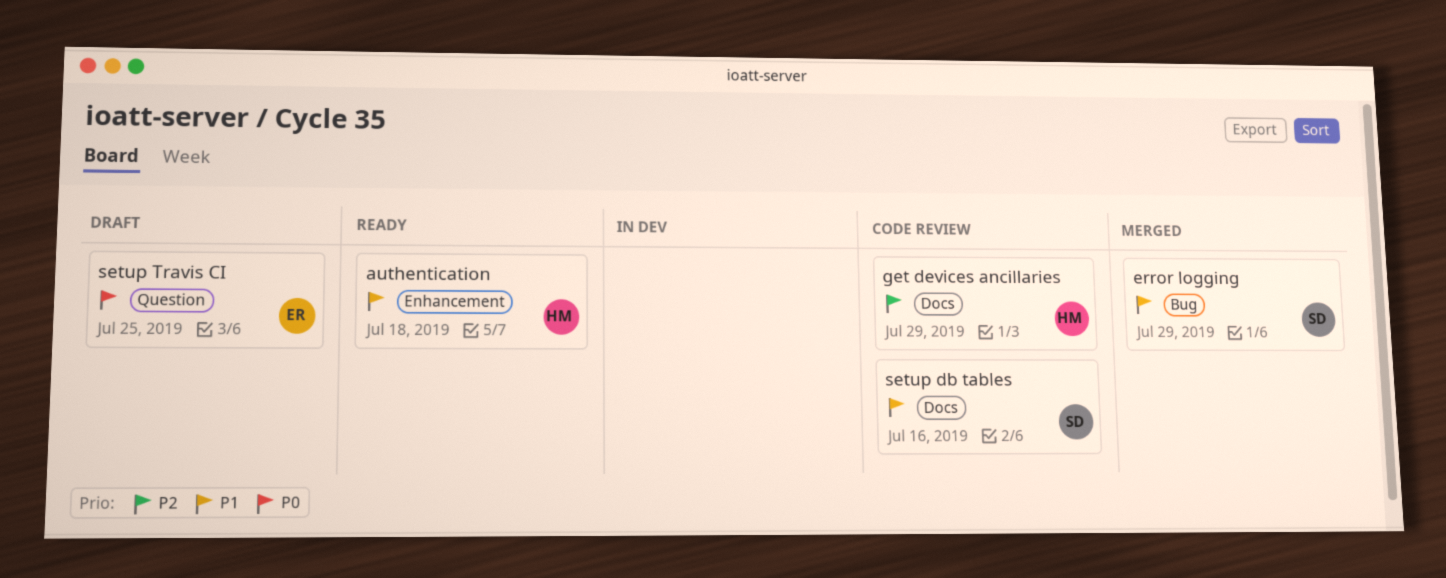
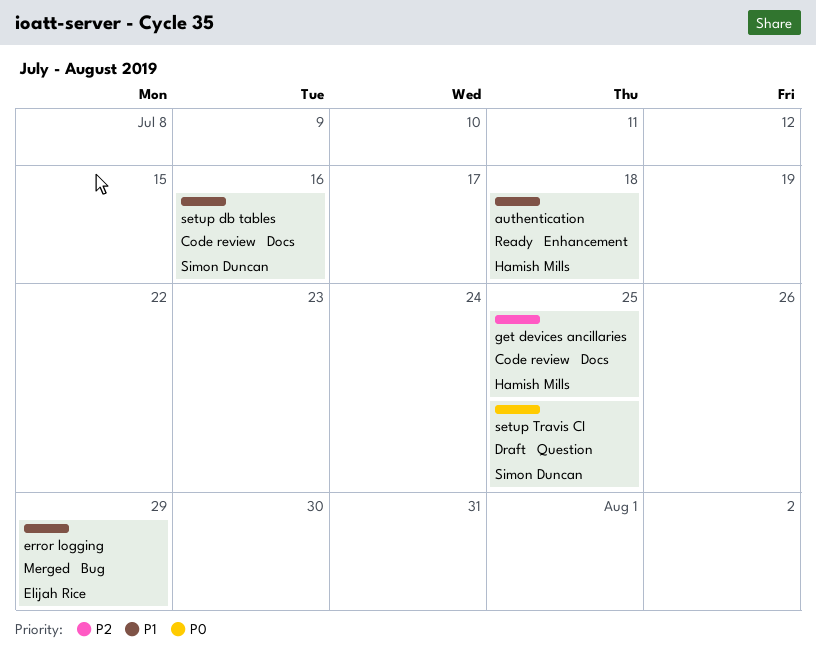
error logging, owner: Simon Duncan -> Elijah Rice
get devices ancillaries, due: Jul 29 -> Jul 25
setup Travis CI, owner: Elijah Rice -> Simon Duncan

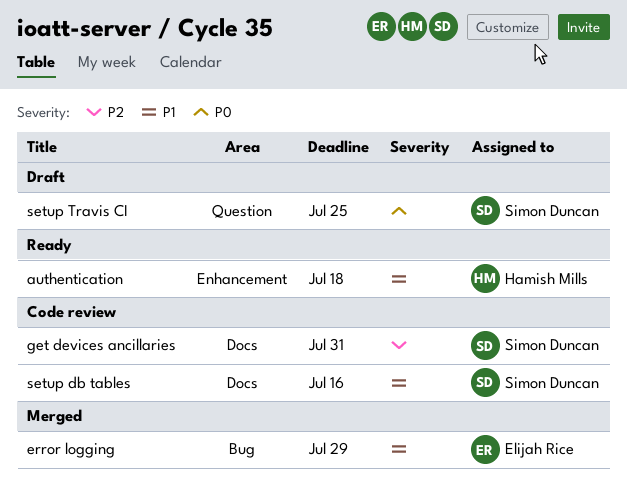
get devices ancillaries, owner: Hamish Mills -> Simon Duncan
get devices ancillaries, due: Jul 25 -> Jul 31

